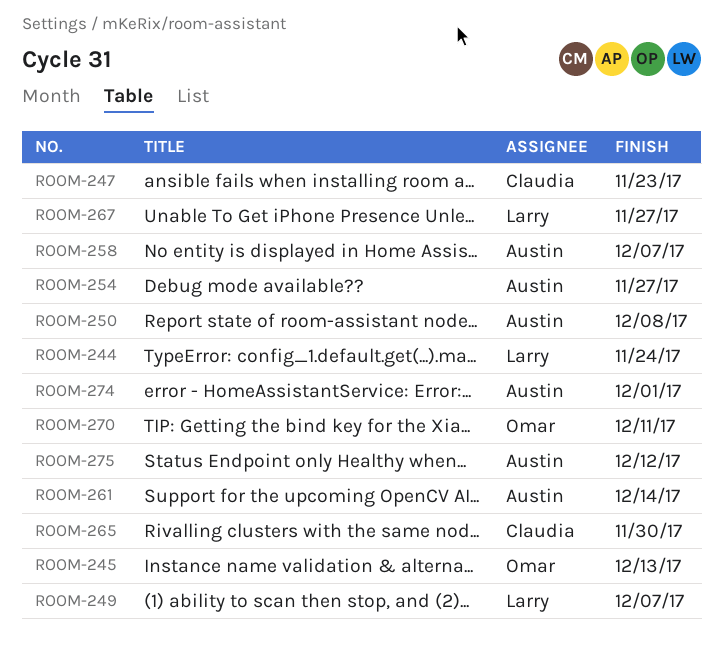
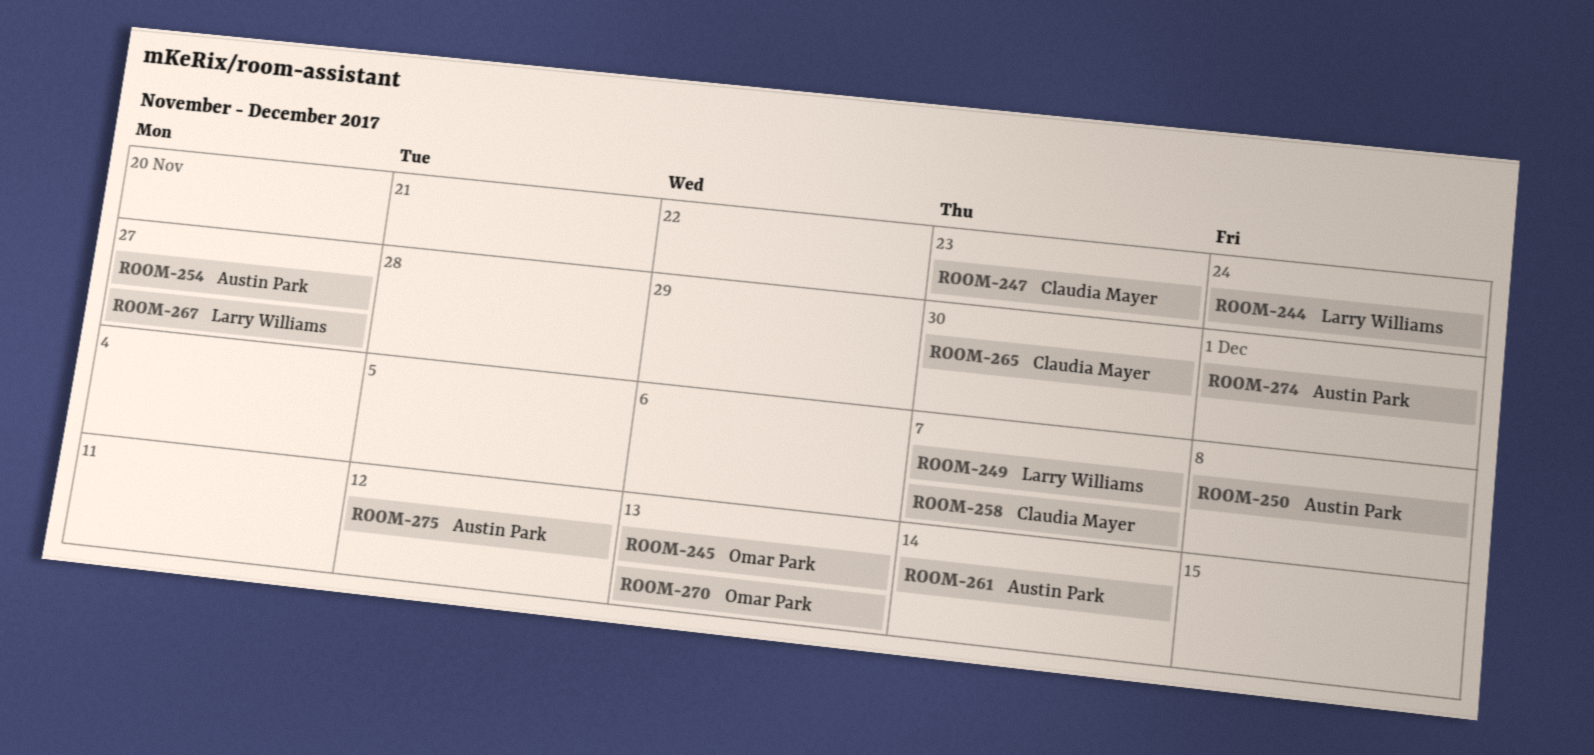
ROOM-258, owner: Austin Park -> Claudia Mayer
ROOM-270, due: Dec 11 -> Dec 13

